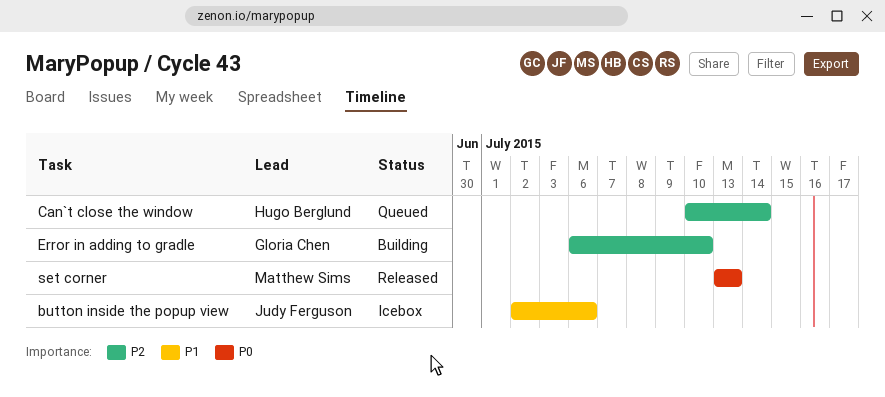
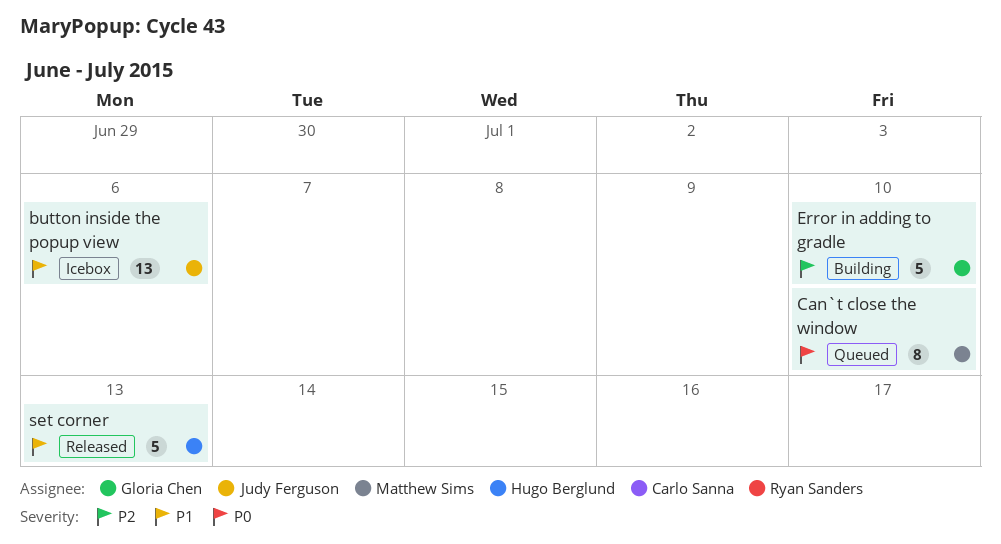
Can`t close the window, owner: Hugo Berglund -> Matthew Sims
Can`t close the window, priority: P2 -> P0
Can`t close the window, due: Jul 14 -> Jul 10
set corner, owner: Matthew Sims -> Hugo Berglund
set corner, priority: P0 -> P1

